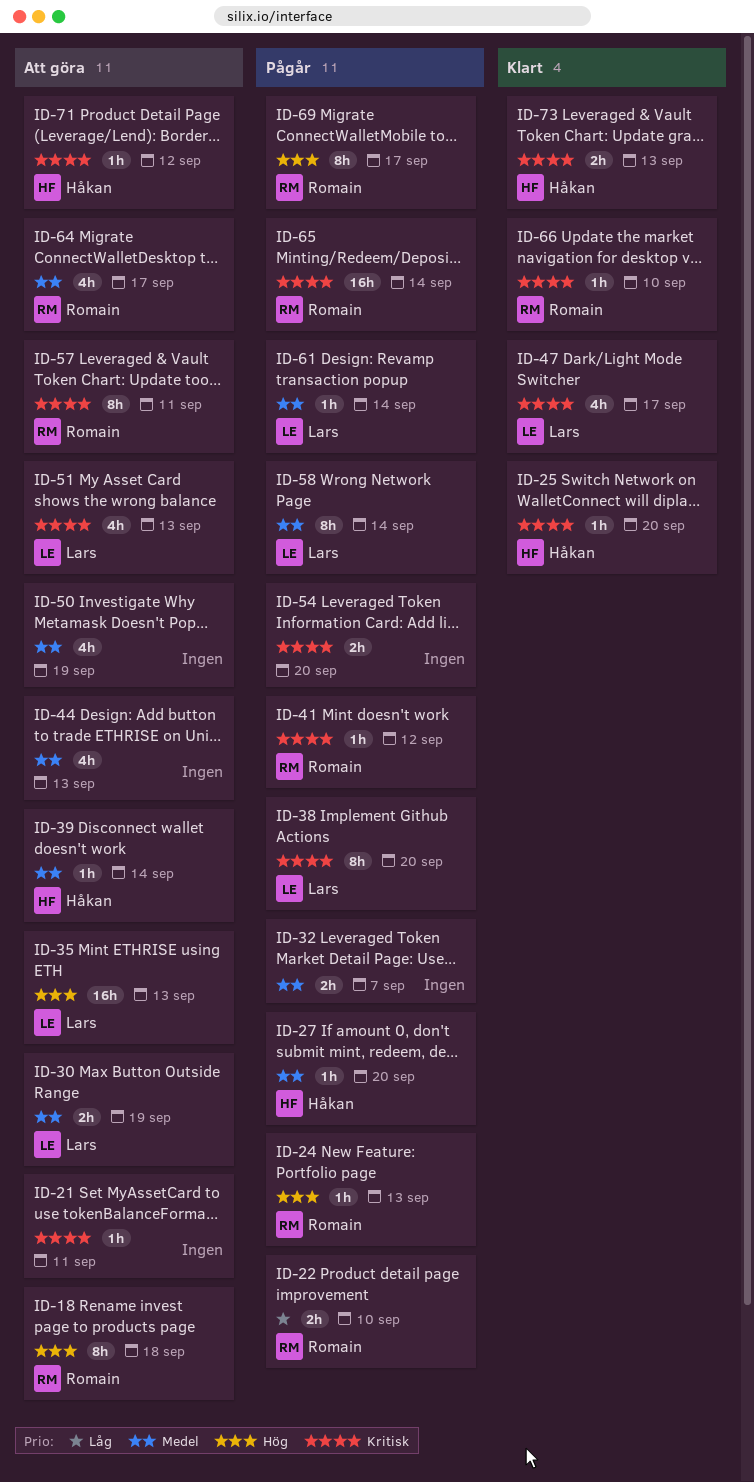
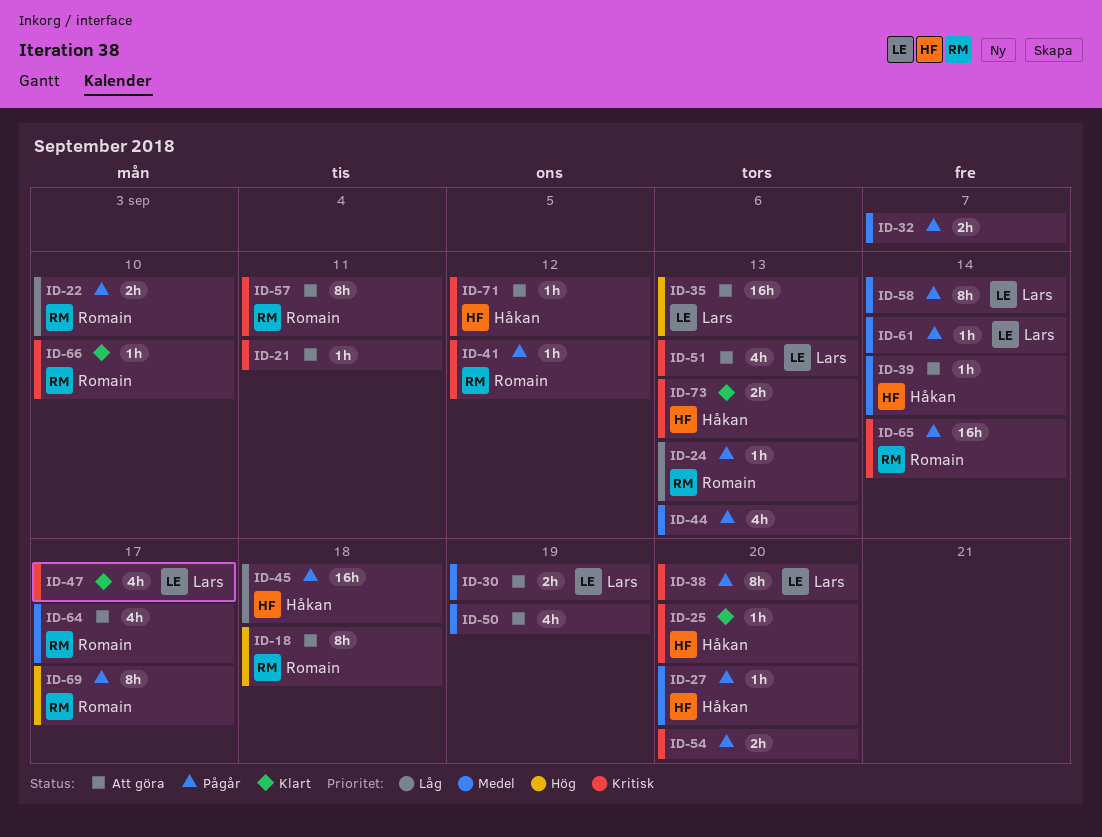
ID-24, priority: Hög -> Låg
ID-44, status: Att göra -> Pågår
ID-45: none -> present

